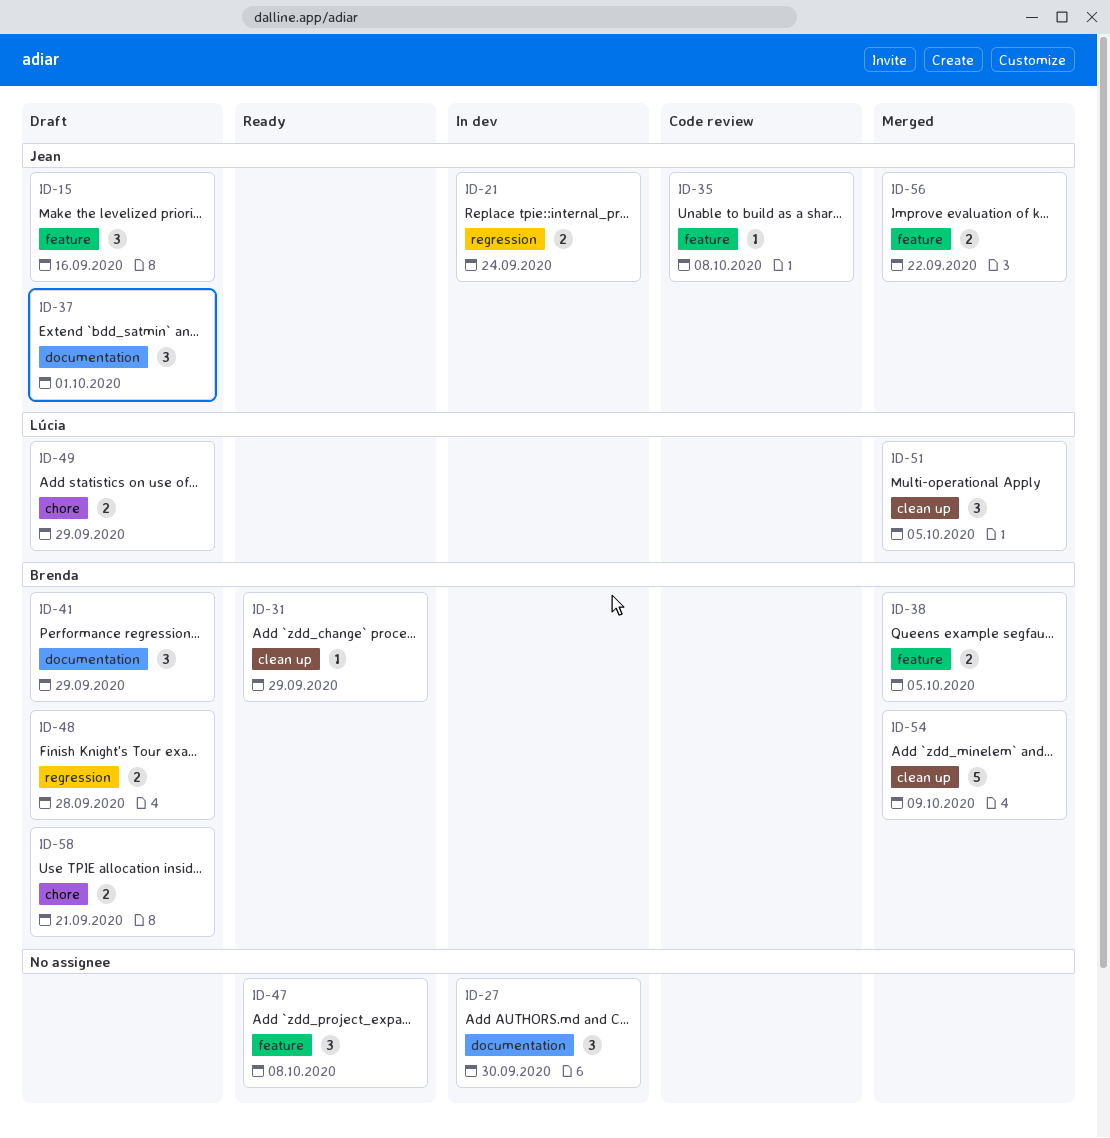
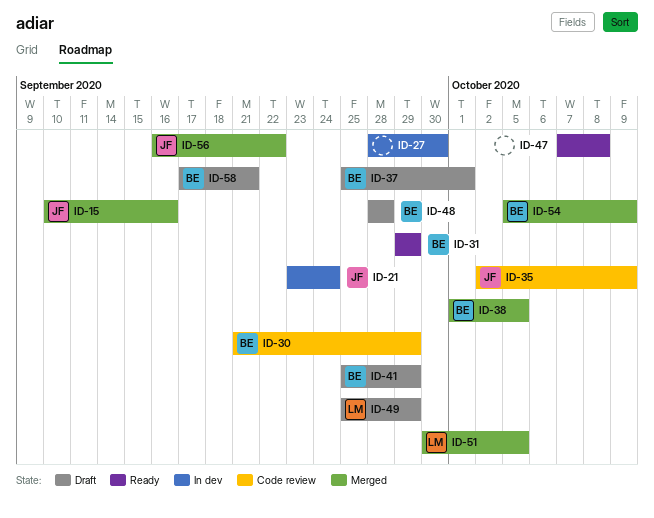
ID-15, status: Draft -> Merged
ID-30: none -> present
ID-35, due: Oct 8 -> Oct 9
ID-37, owner: Jean -> Brenda

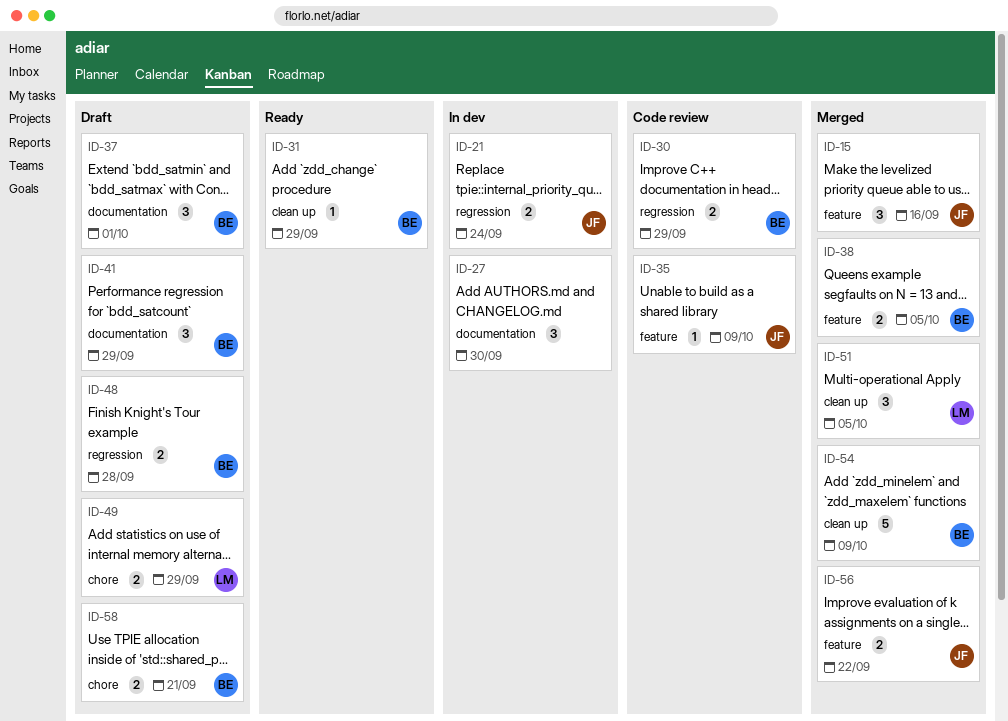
ID-47: present -> none

